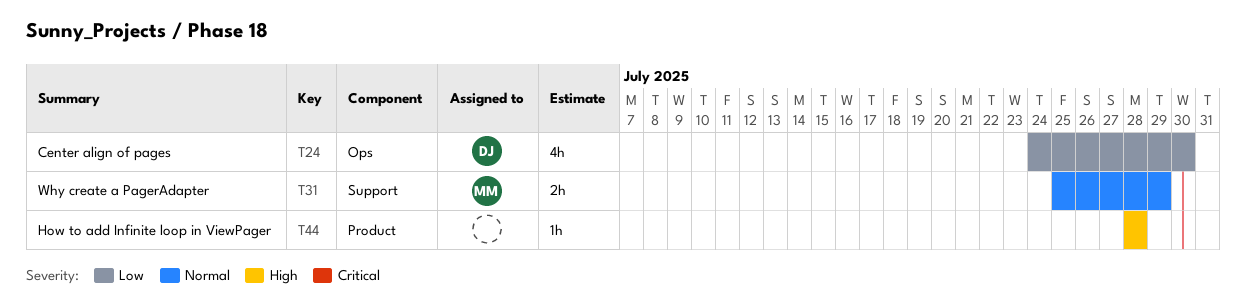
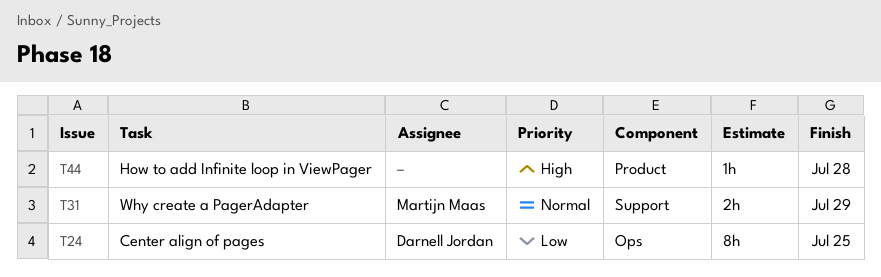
T24, estimate: 4h -> 8h
T24, due: Jul 30 -> Jul 25

